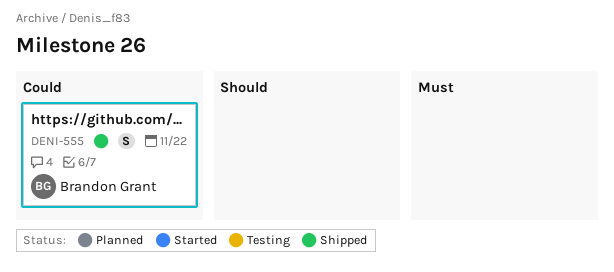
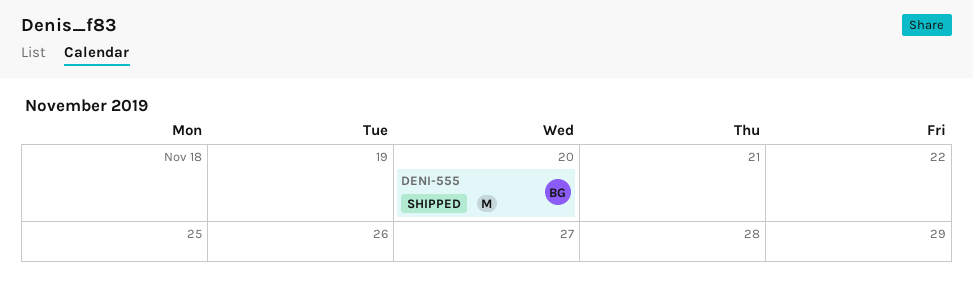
DENI-555, estimate: S -> M
DENI-555, due: Nov 22 -> Nov 20

